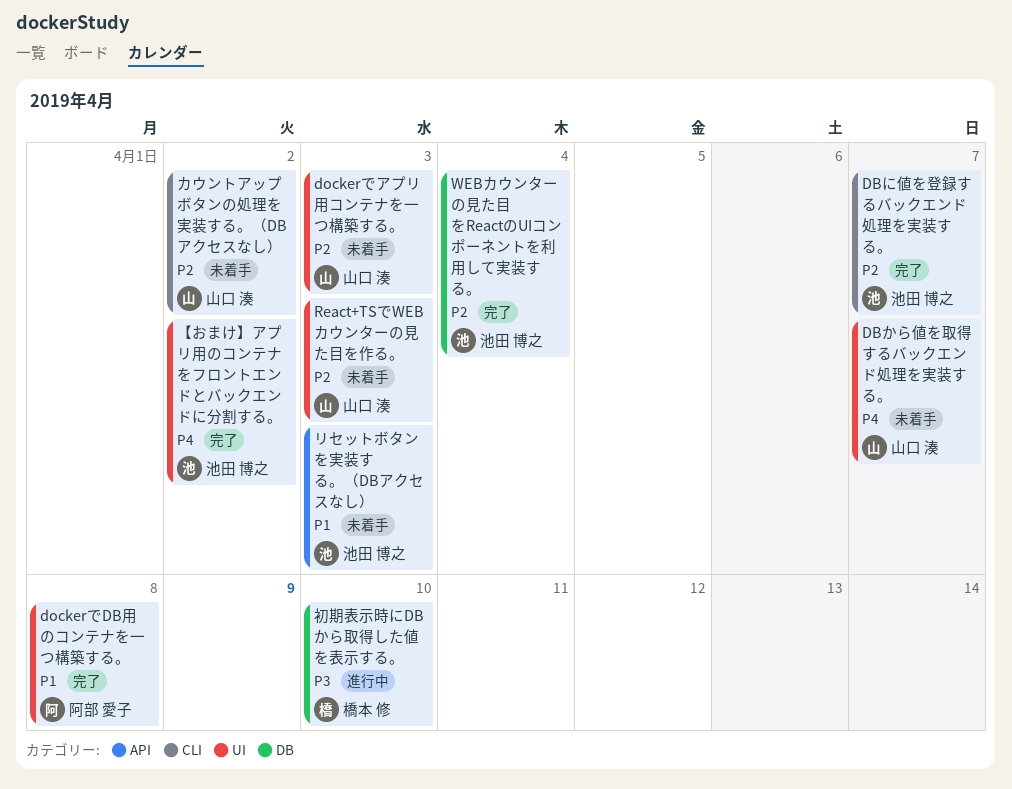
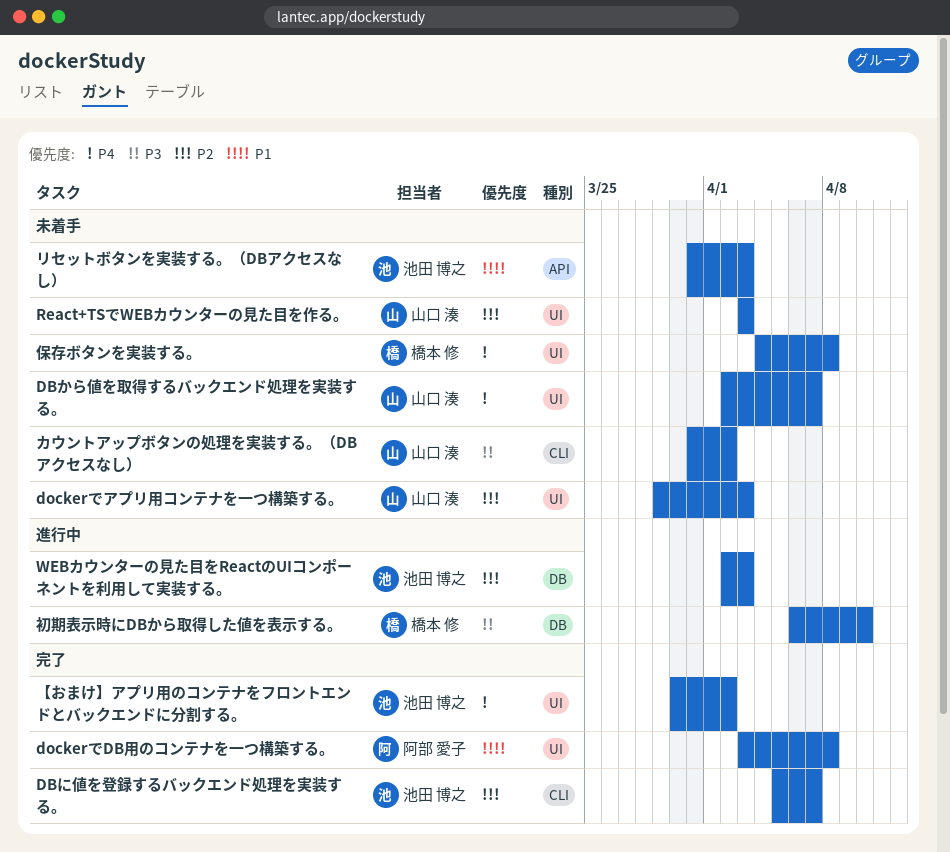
WEBカウンターの見た目をReactのUIコンポーネントを利用して実装する。, status: 完了 -> 進行中
WEBカウンターの見た目をReactのUIコンポーネントを利用して実装する。, due: Apr 4 -> Apr 3
カウントアップボタンの処理を実装する。（DBアクセスなし）, priority: P2 -> P3
保存ボタンを実装する。: none -> present

